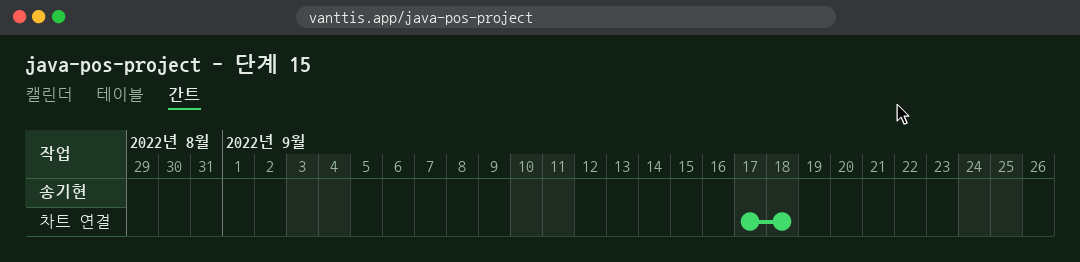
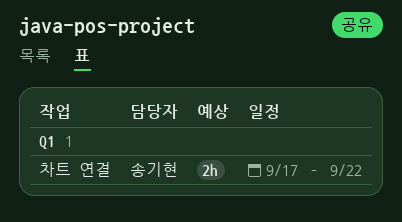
차트 연결, due: Sep 18 -> Sep 22

